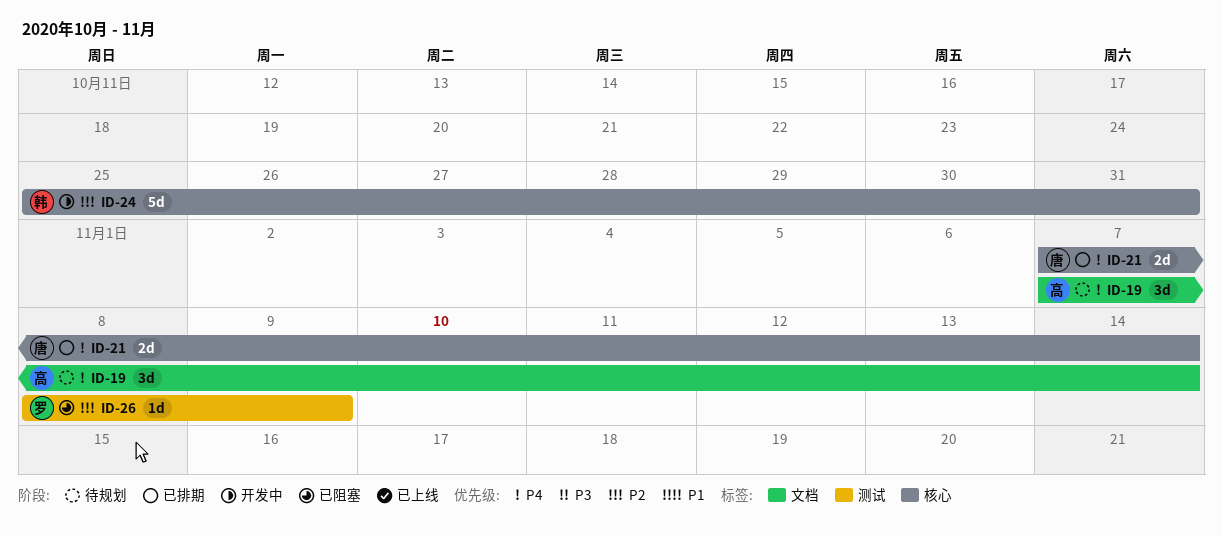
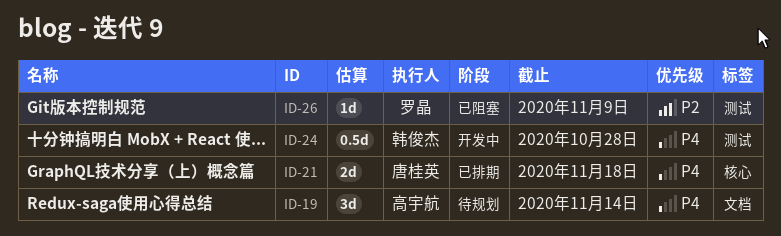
ID-21, due: Nov 14 -> Nov 18
ID-24, priority: P2 -> P4
ID-24, label: 核心 -> 测试
ID-24, estimate: 5d -> 0.5d
ID-24, due: Oct 31 -> Oct 28

